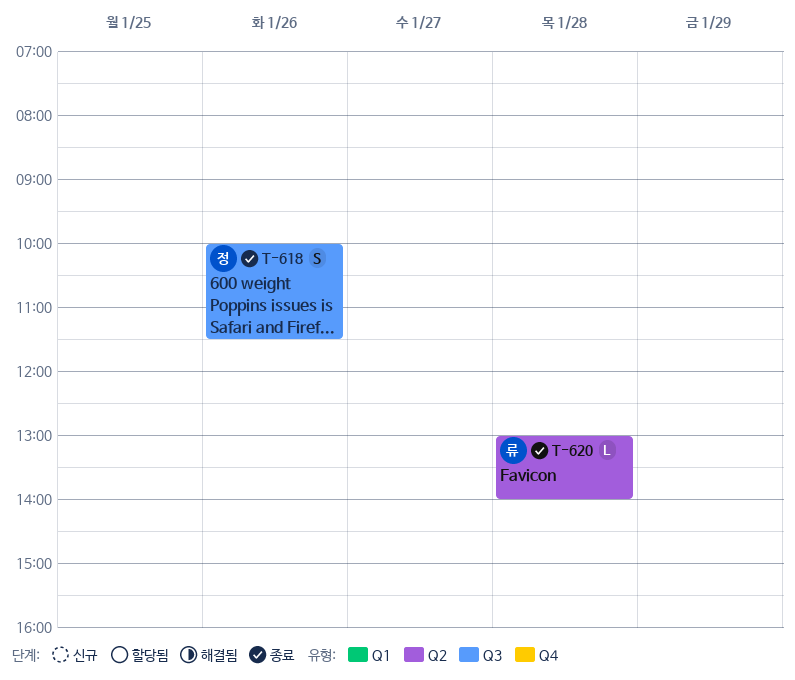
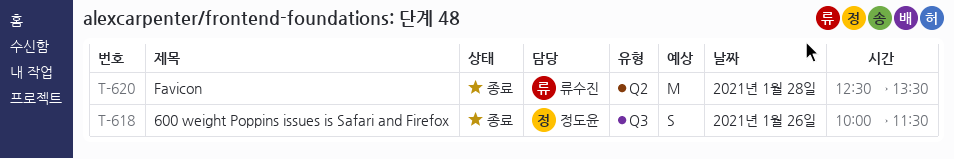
T-620, estimate: L -> M
T-620, begins: 13:00 -> 12:30
T-620, ends: 14:00 -> 13:30

